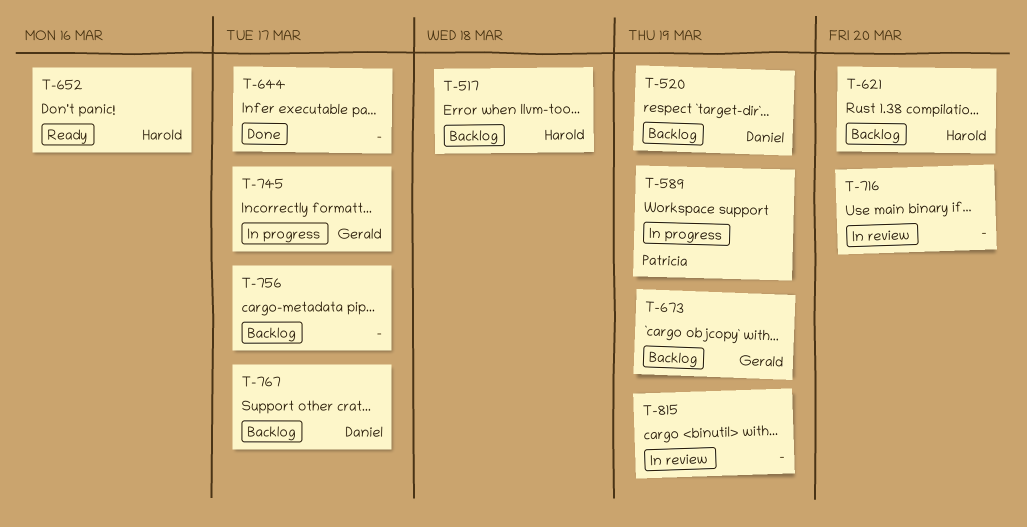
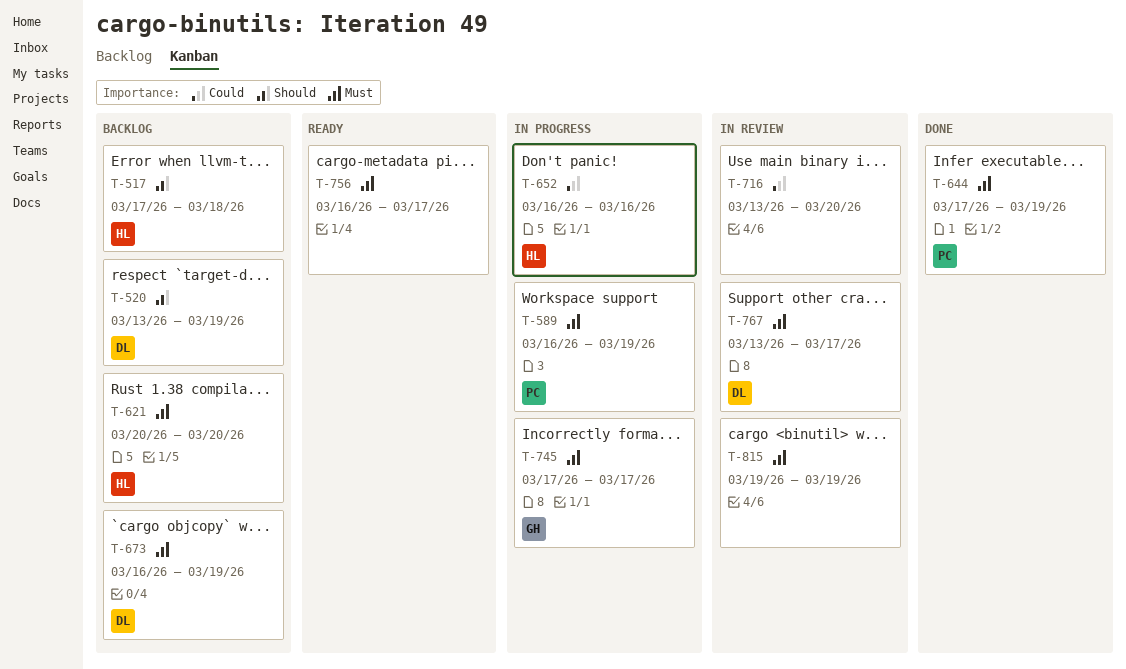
T-644, owner: none -> Patricia
T-644, due: Mar 17 -> Mar 19
T-652, status: Ready -> In progress
T-673, owner: Gerald -> Daniel
T-756, status: Backlog -> Ready
T-767, status: Backlog -> In review

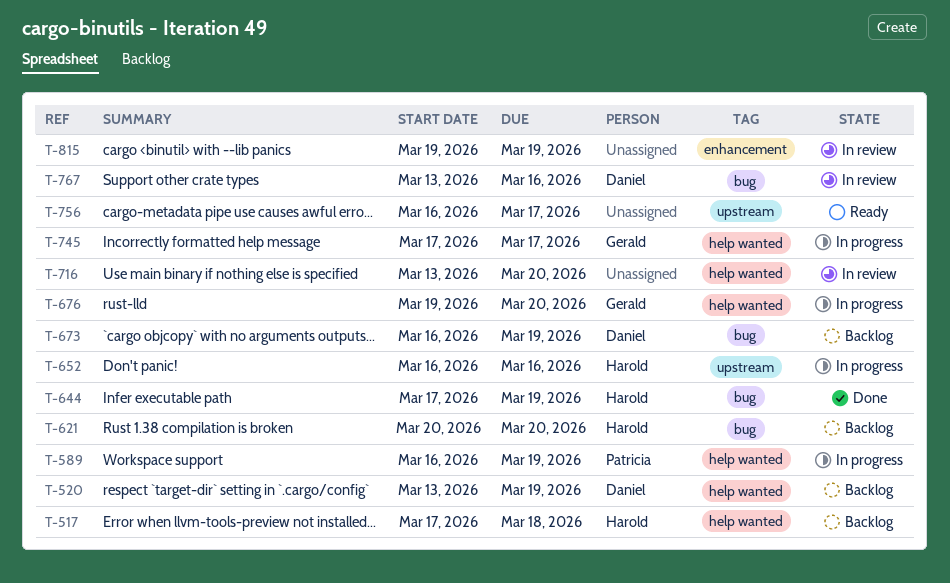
T-644, owner: Patricia -> Harold
T-676: none -> present
T-767, due: Mar 17 -> Mar 16

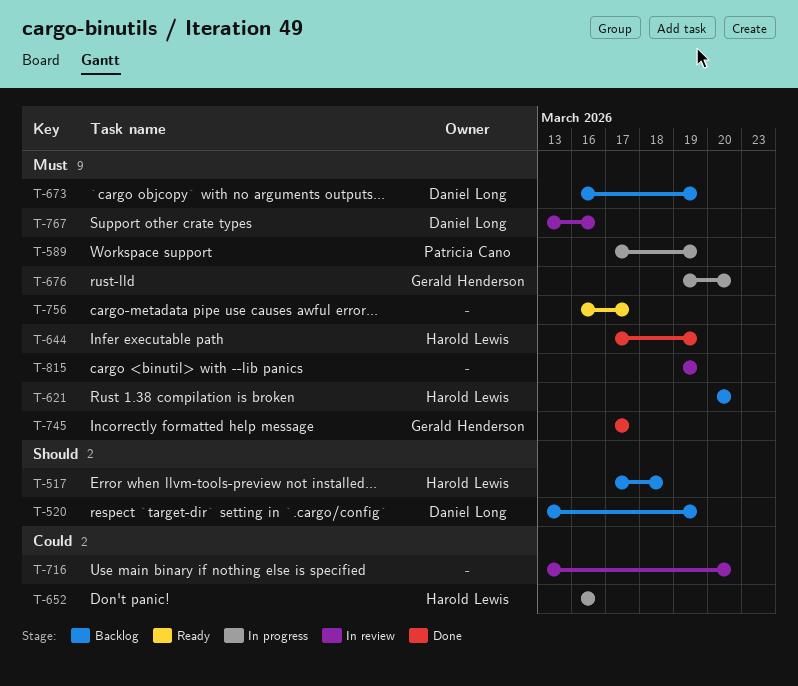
T-589, start: Mar 16 -> Mar 17
T-745, status: In progress -> Done

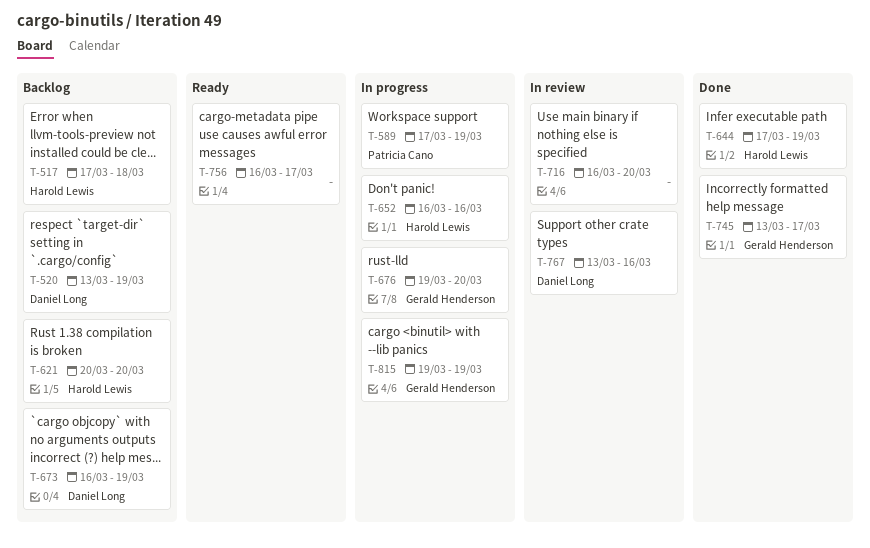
T-716, start: Mar 13 -> Mar 16
T-745, start: Mar 17 -> Mar 13
T-815, status: In review -> In progress
T-815, owner: none -> Gerald Henderson

